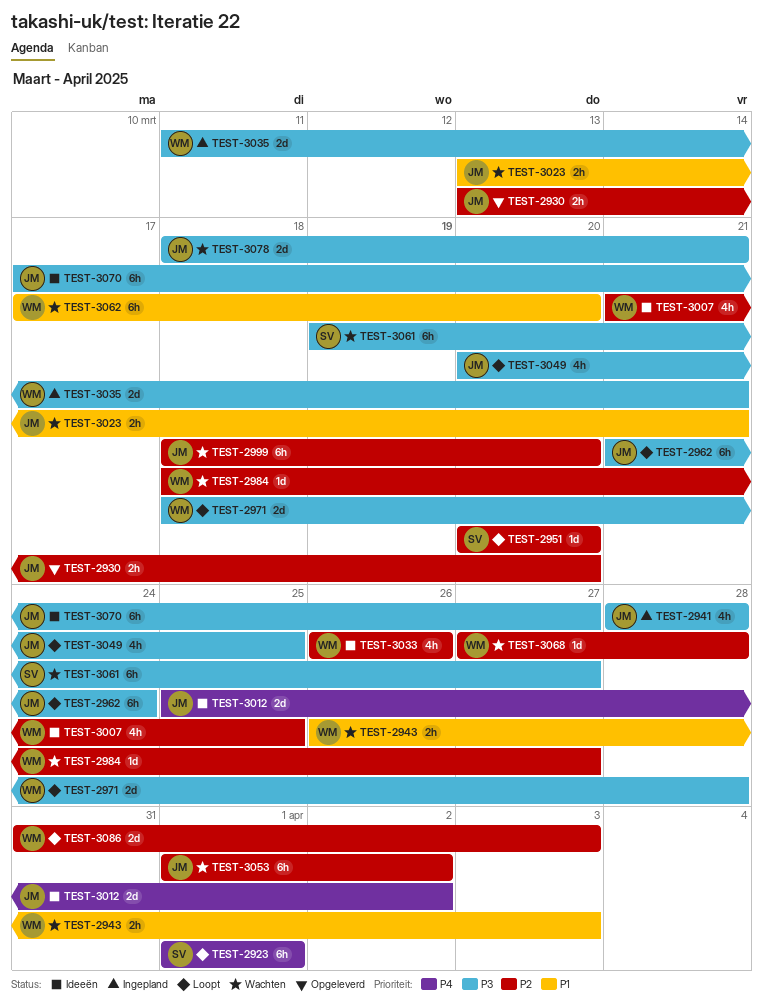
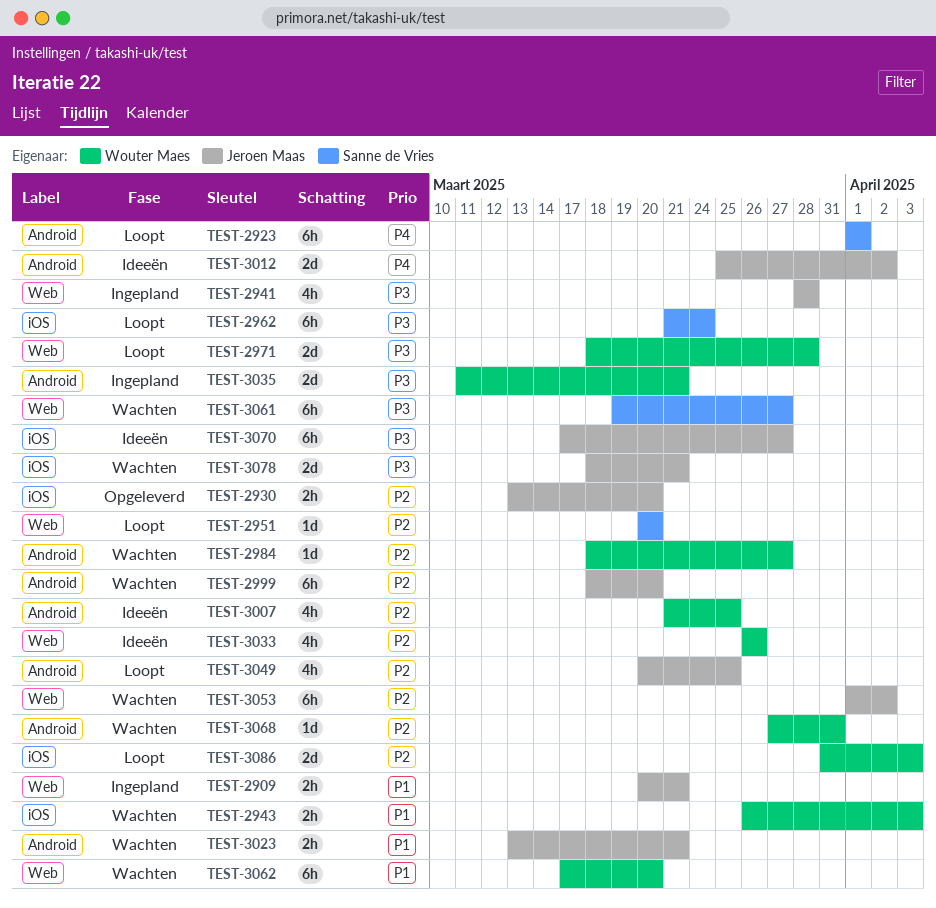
TEST-2909: none -> present
TEST-2962, owner: Jeroen Maas -> Sanne de Vries
TEST-3049, priority: P3 -> P2
TEST-3068, due: Mar 28 -> Mar 31

